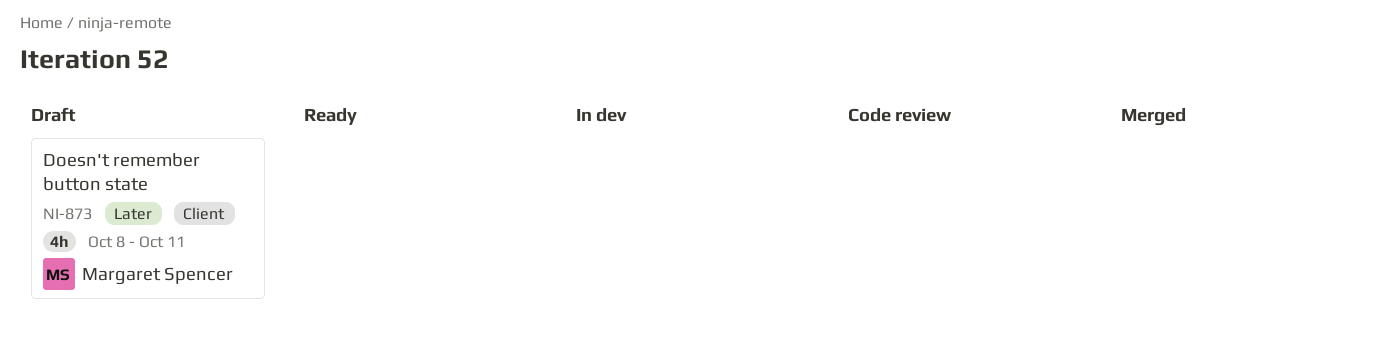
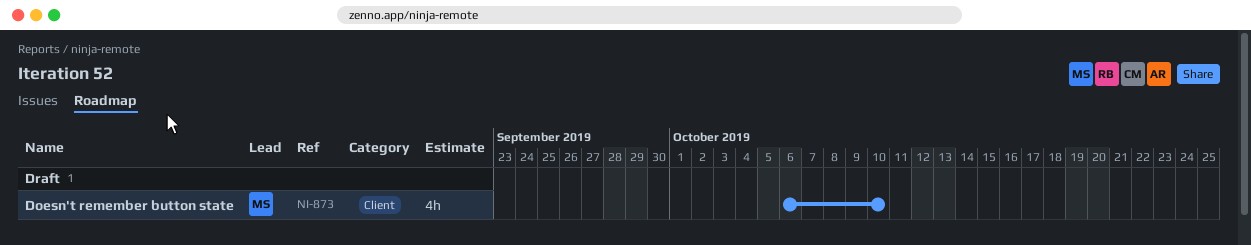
NI-873, start: Oct 8 -> Oct 6
NI-873, due: Oct 11 -> Oct 10

